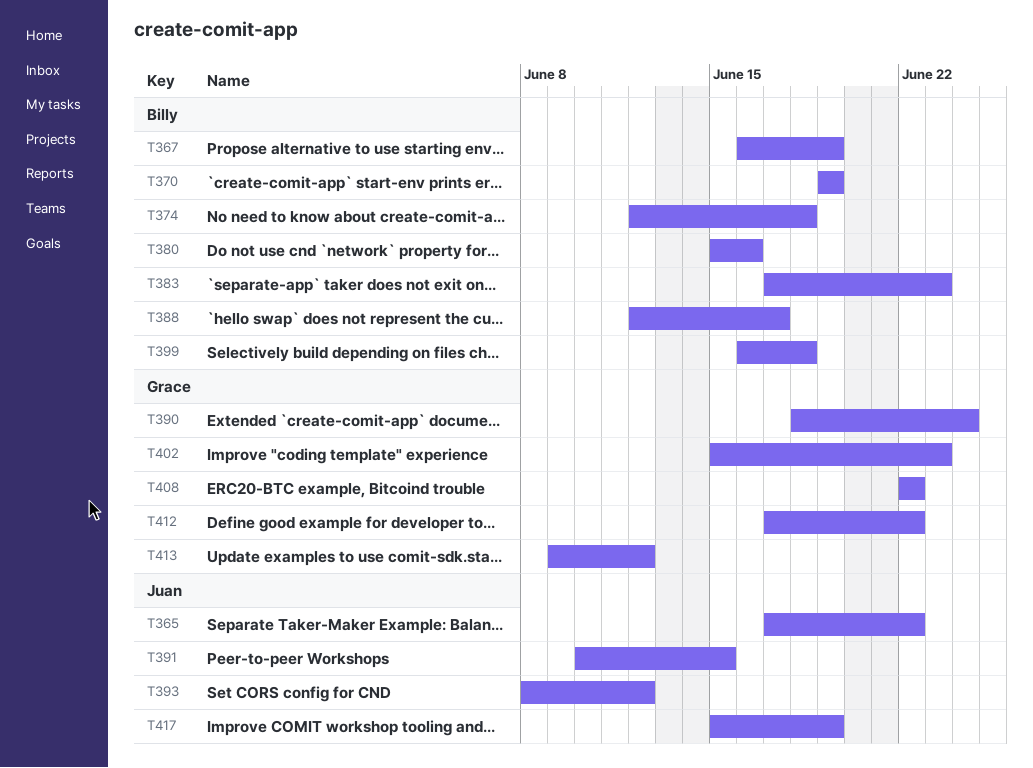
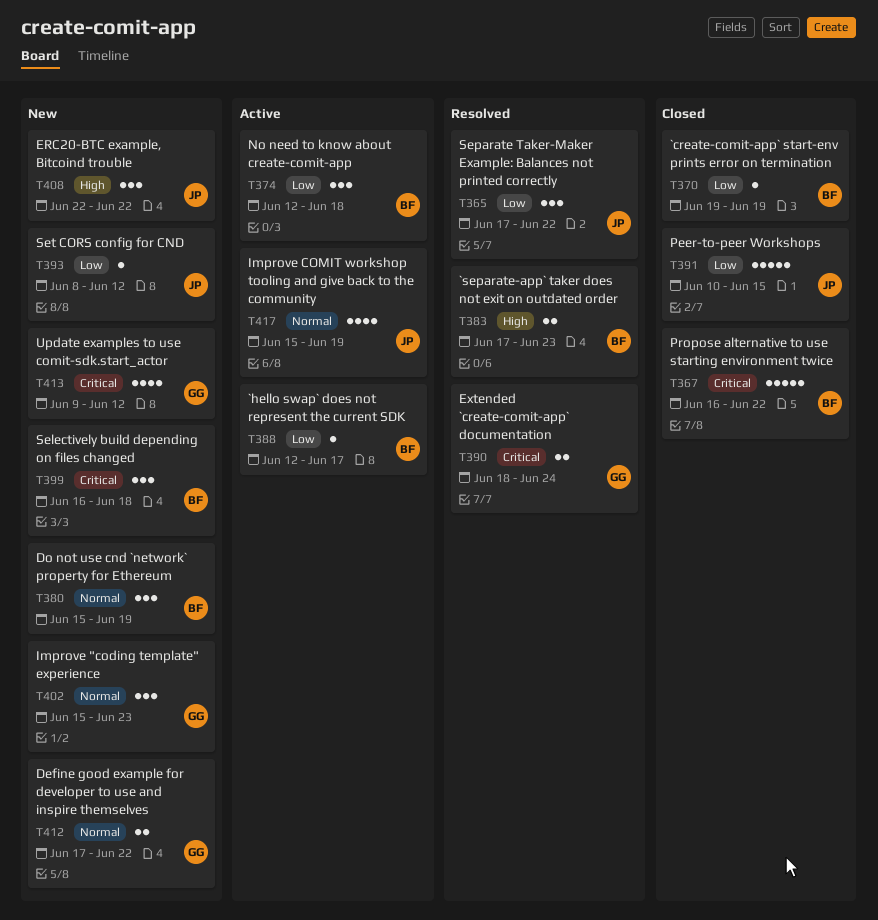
T367, due: Jun 19 -> Jun 22
T380, due: Jun 16 -> Jun 19
T408, owner: Grace -> Juan

